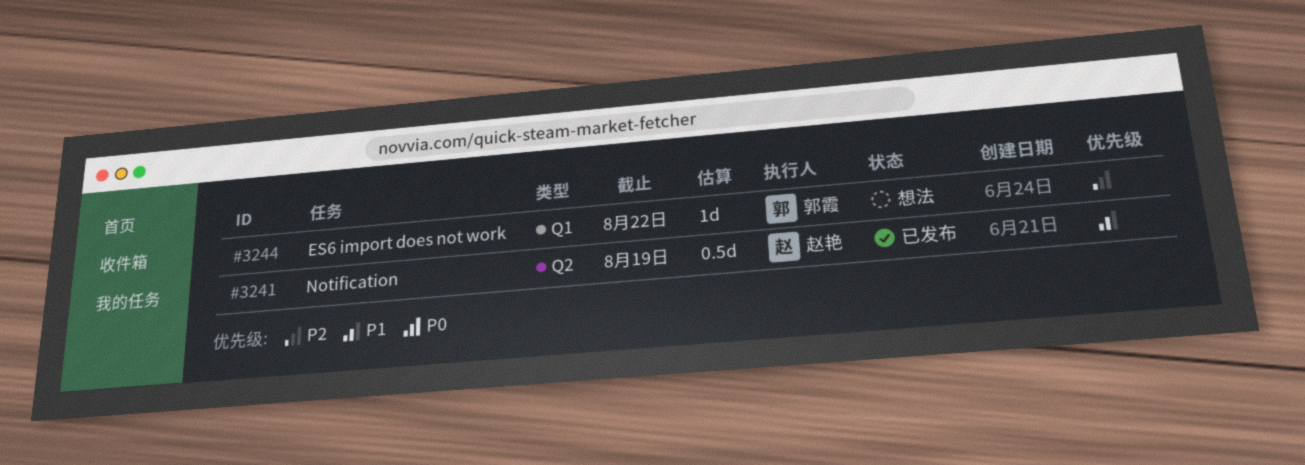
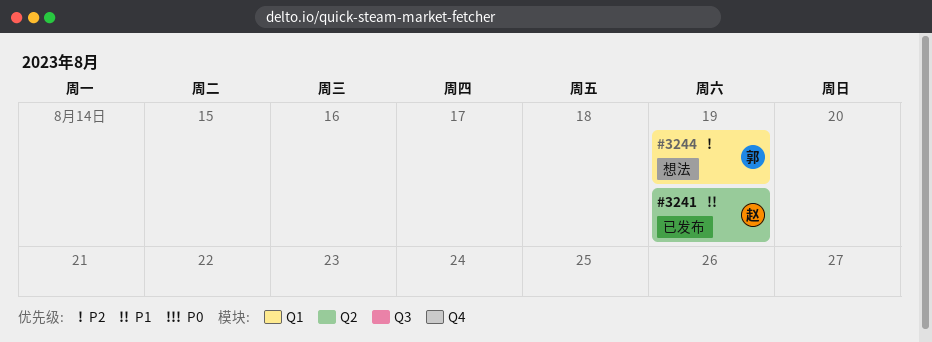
#3244, due: Aug 22 -> Aug 19

